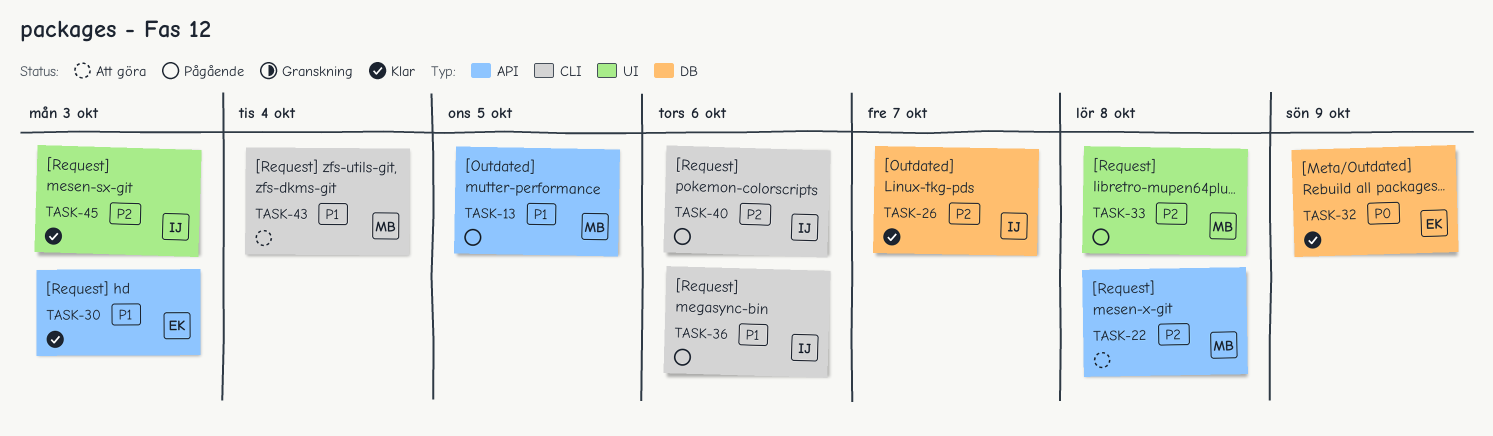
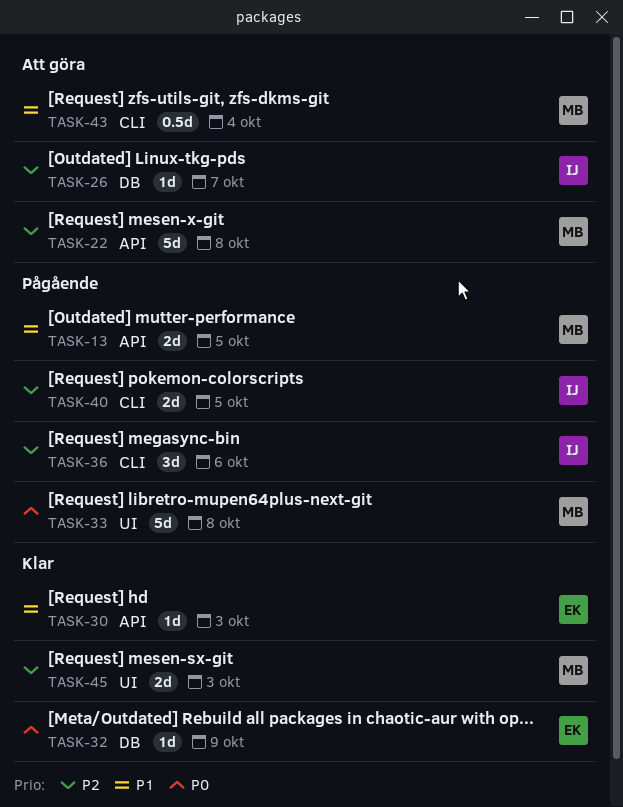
TASK-26, status: Klar -> Att göra
TASK-33, priority: P2 -> P0
TASK-36, priority: P1 -> P2
TASK-40, due: Oct 6 -> Oct 5
TASK-45, owner: IJ -> MB

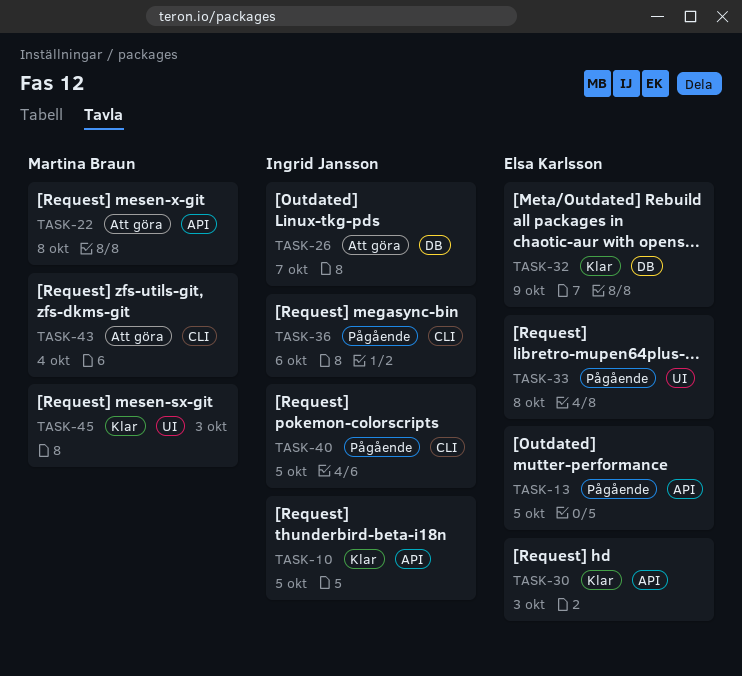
TASK-10: none -> present
TASK-13, owner: Martina Braun -> Elsa Karlsson
TASK-33, owner: Martina Braun -> Elsa Karlsson

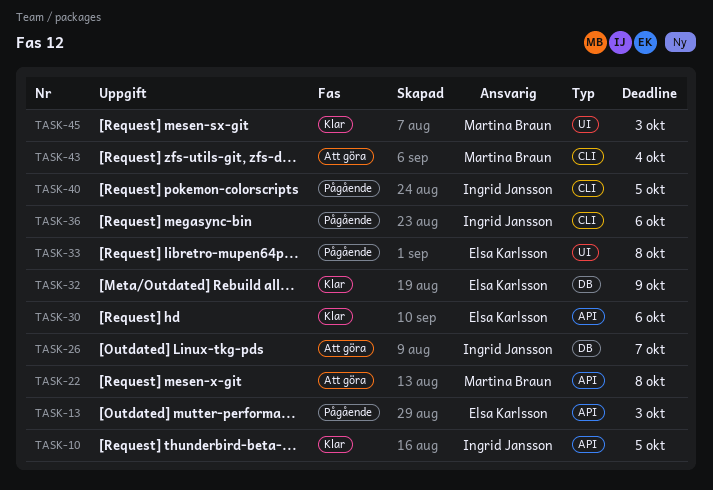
TASK-13, due: Oct 5 -> Oct 3
TASK-30, due: Oct 3 -> Oct 6

